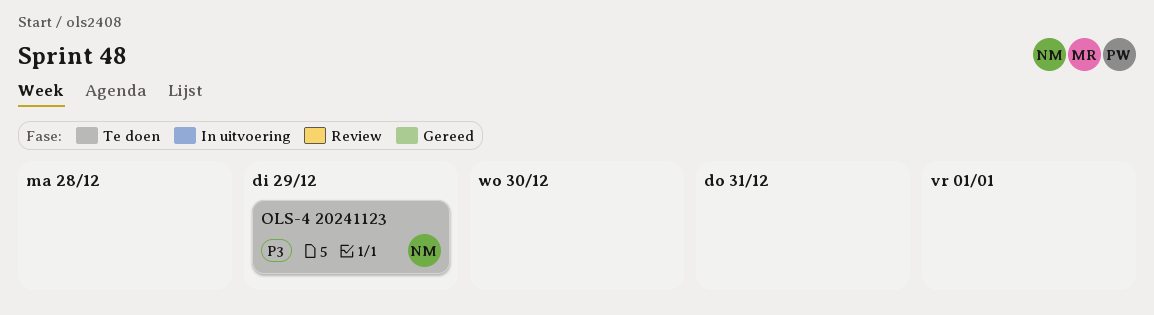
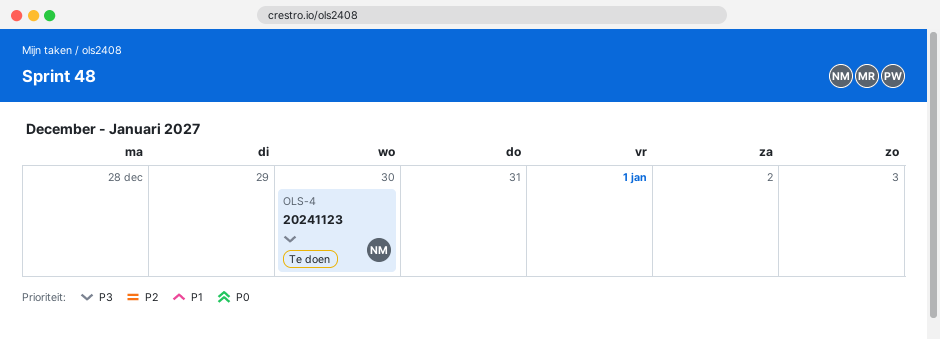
OLS-4, due: Dec 29 -> Dec 30

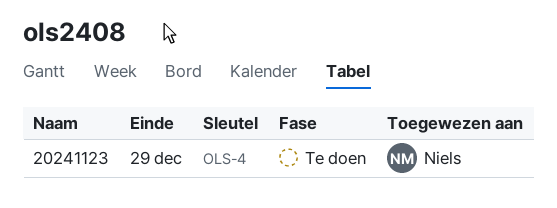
OLS-4, due: Dec 30 -> Dec 29

